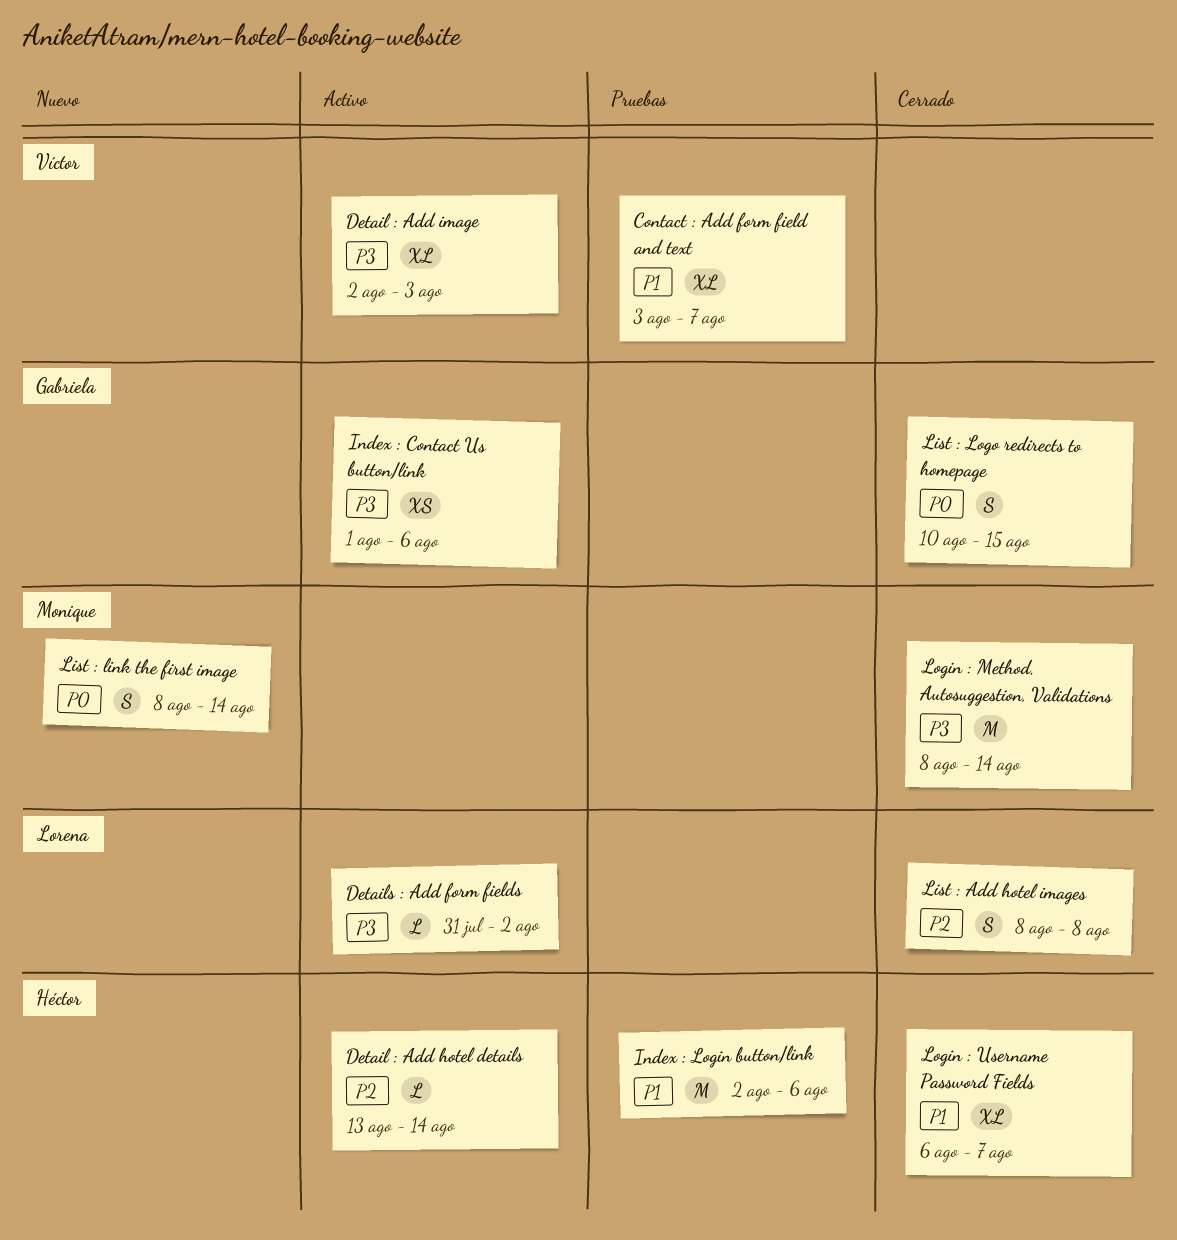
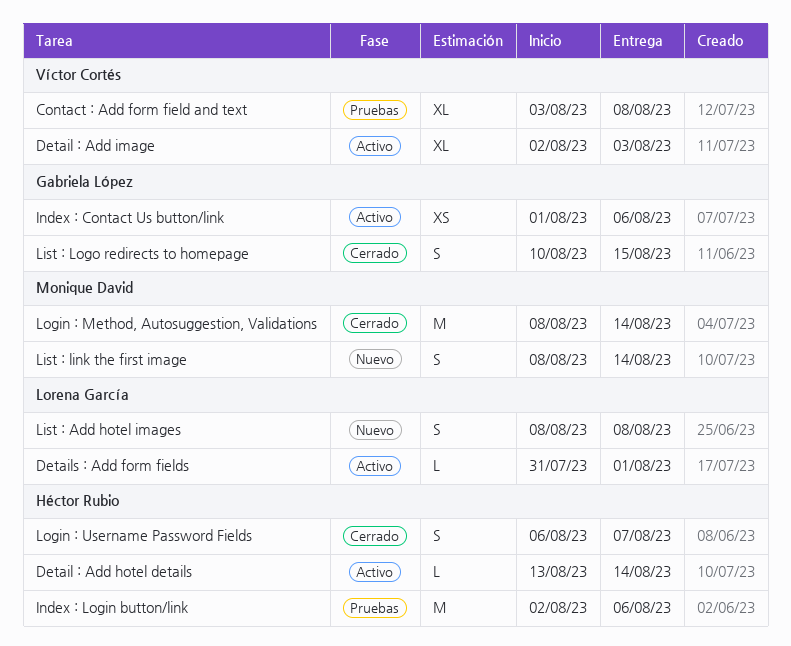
Contact : Add form field and text, due: Aug 7 -> Aug 8
Details : Add form fields, due: Aug 2 -> Aug 1
List : Add hotel images, status: Cerrado -> Nuevo
Login : Username Password Fields, estimate: XL -> S

